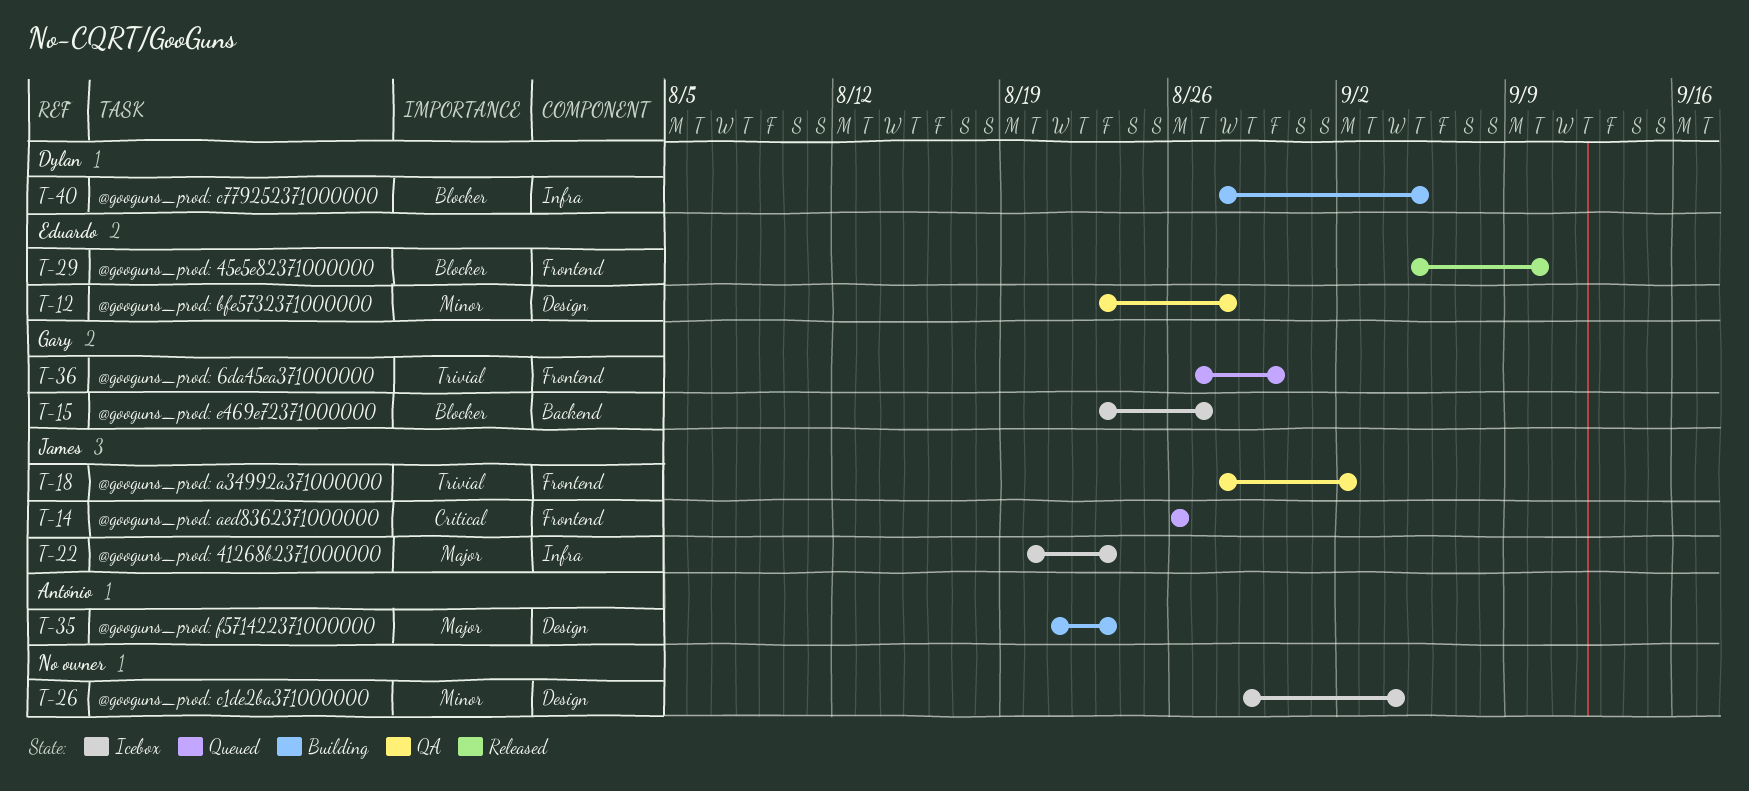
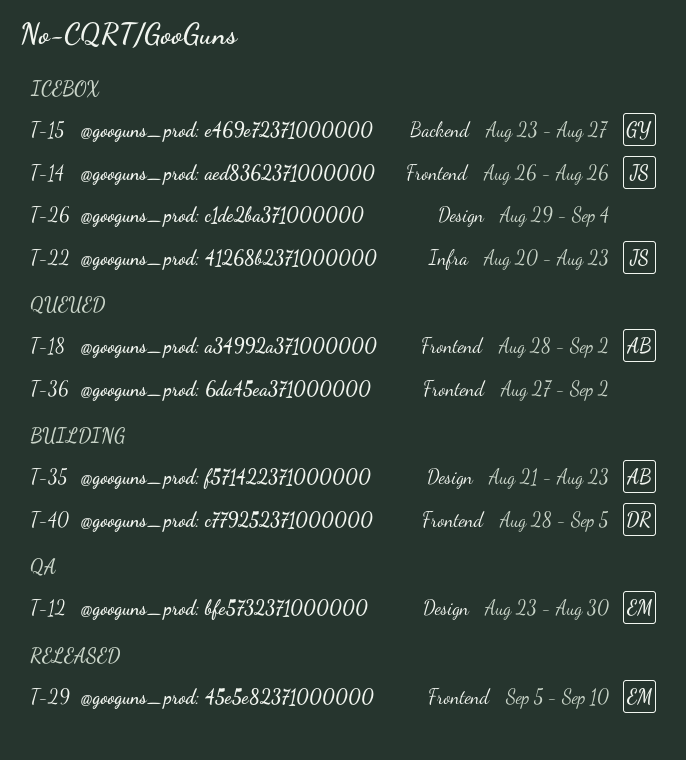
T-12, due: Aug 28 -> Aug 30
T-14, status: Queued -> Icebox
T-18, status: QA -> Queued
T-18, owner: James -> António
T-36, owner: Gary -> none
T-36, due: Aug 30 -> Sep 2
T-40, label: Infra -> Frontend

